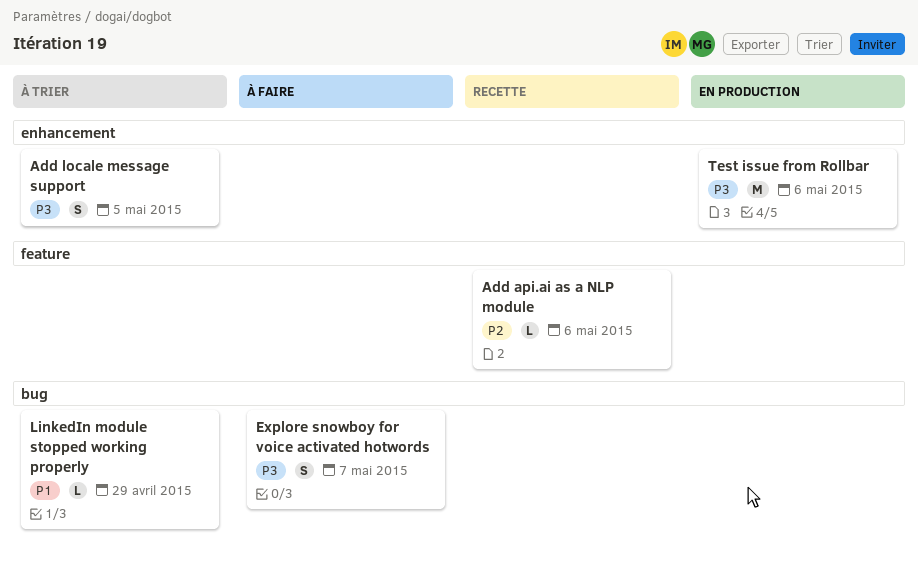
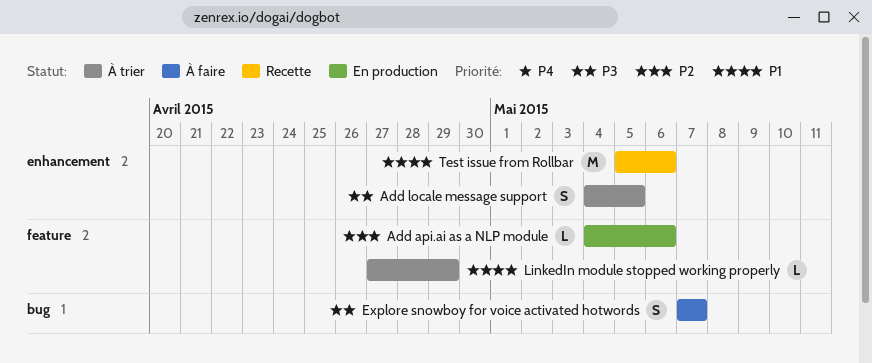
Add api.ai as a NLP module, status: Recette -> En production
LinkedIn module stopped working properly, label: bug -> feature
Test issue from Rollbar, status: En production -> Recette
Test issue from Rollbar, priority: P3 -> P1

